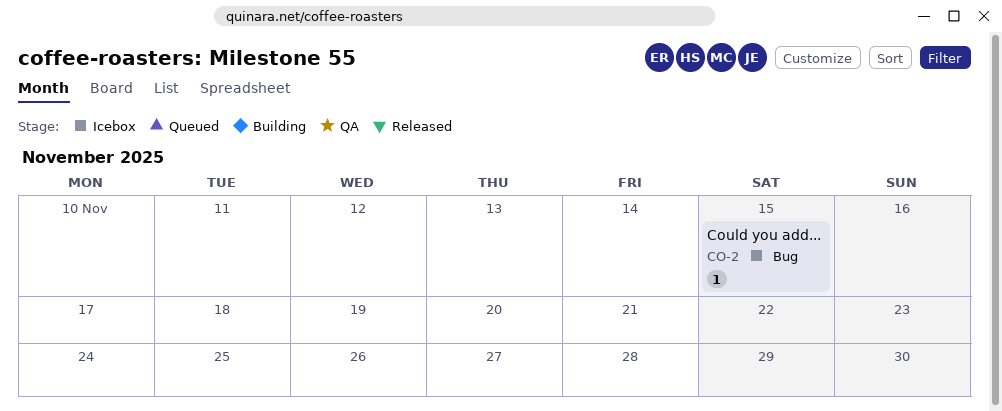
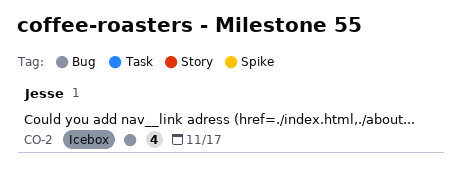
CO-2, estimate: 1 -> 4
CO-2, due: Nov 15 -> Nov 17

